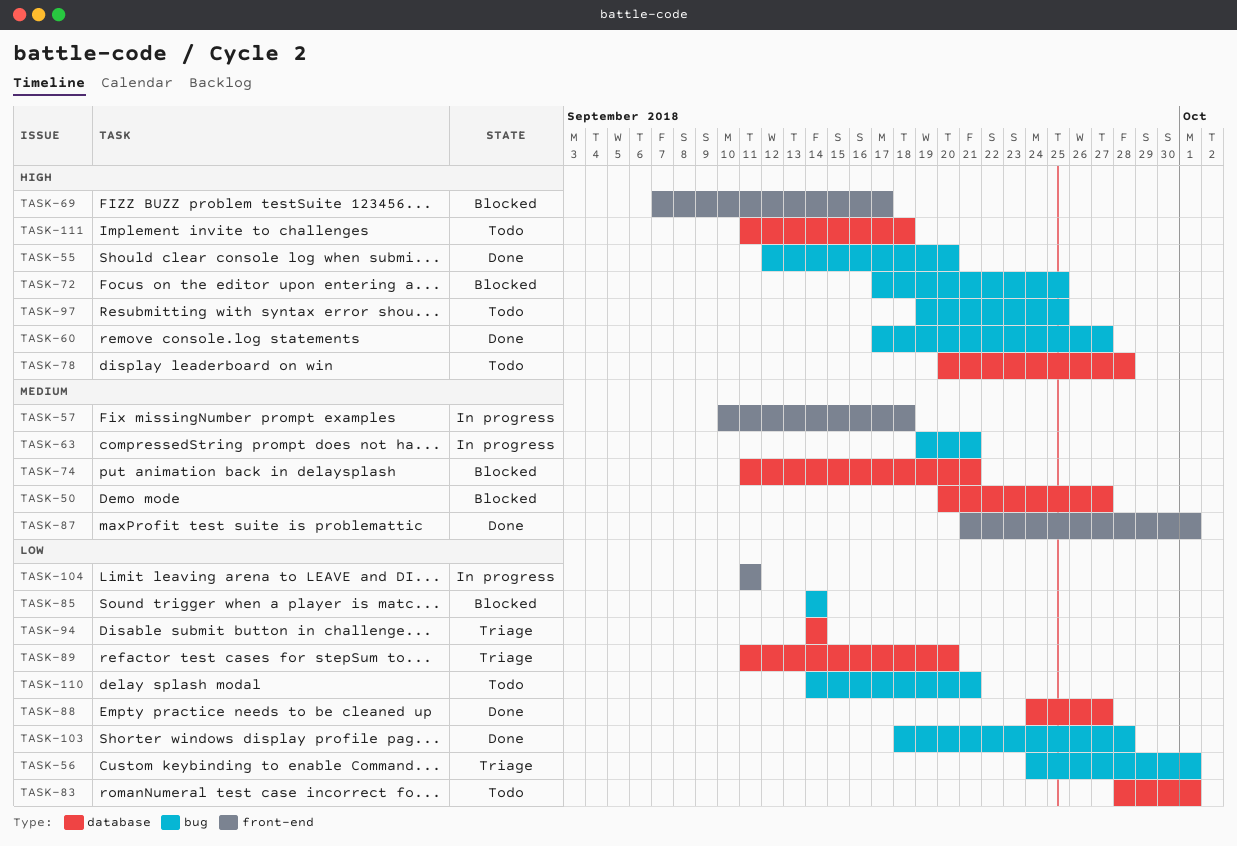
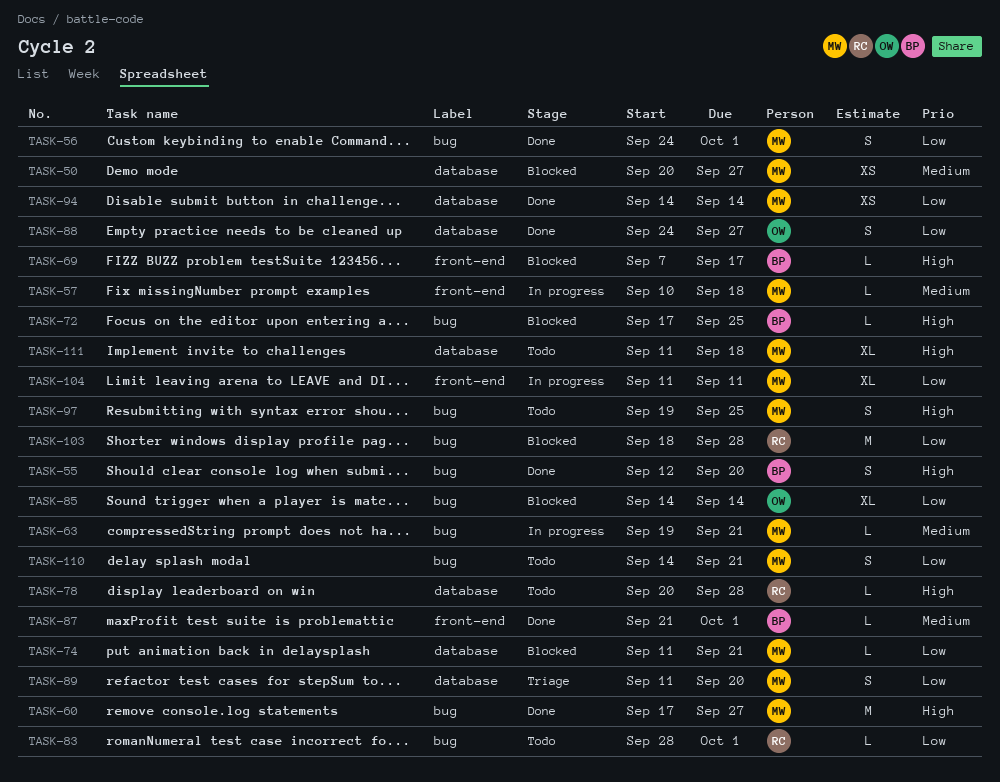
TASK-56, status: Triage -> Done
TASK-74, priority: Medium -> Low
TASK-83, label: database -> bug
TASK-94, status: Triage -> Done
TASK-103, status: Done -> Blocked

